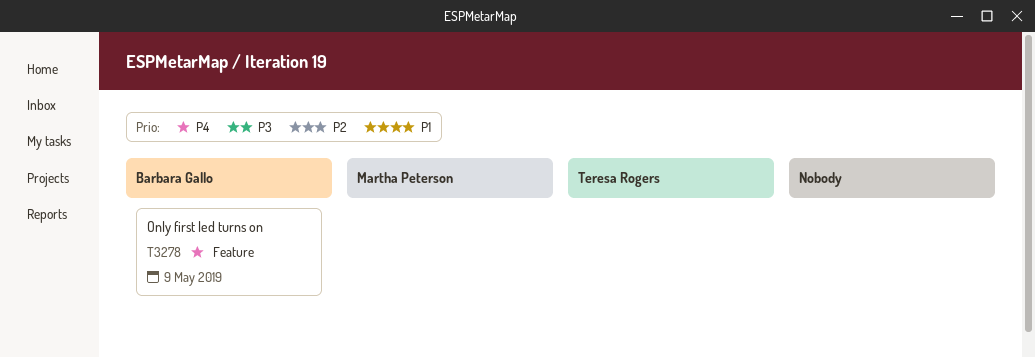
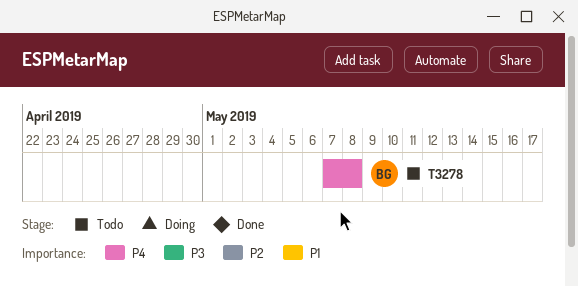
T3278, due: May 9 -> May 8

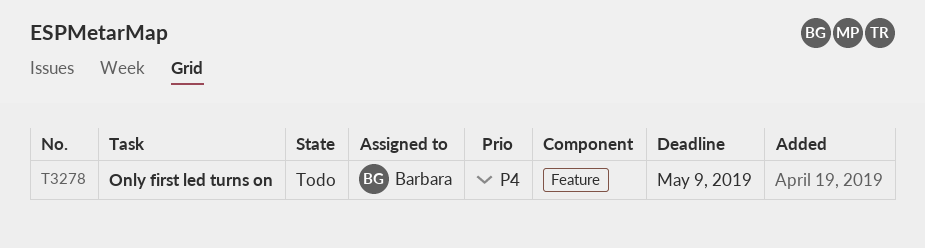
T3278, due: May 8 -> May 9

